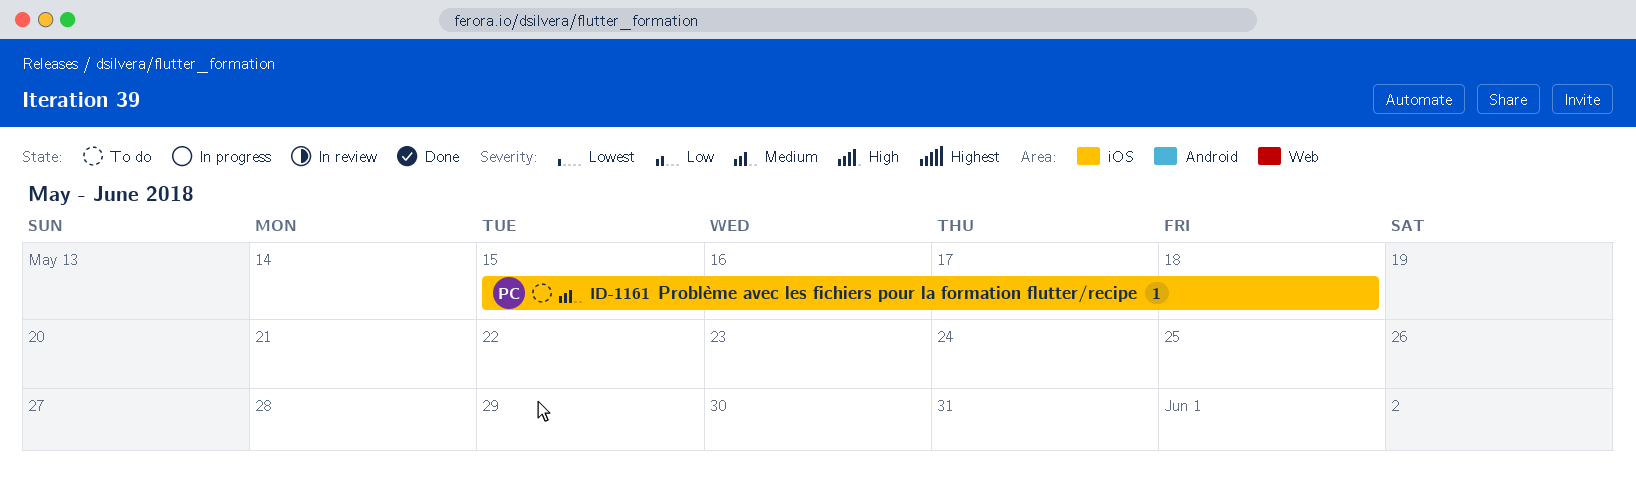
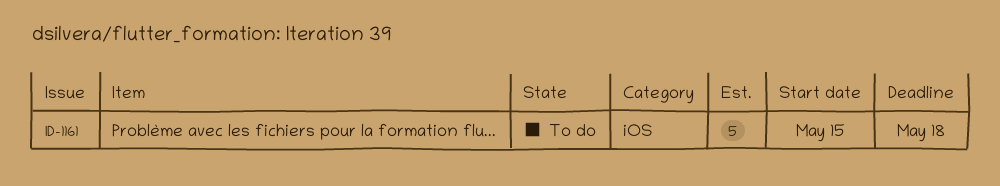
ID-1161, estimate: 1 -> 5

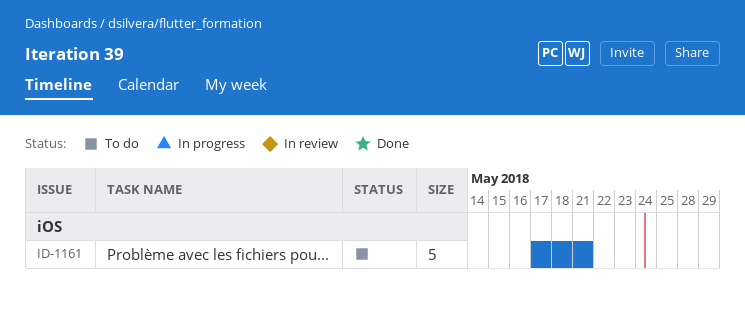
ID-1161, start: May 15 -> May 17
ID-1161, due: May 18 -> May 21

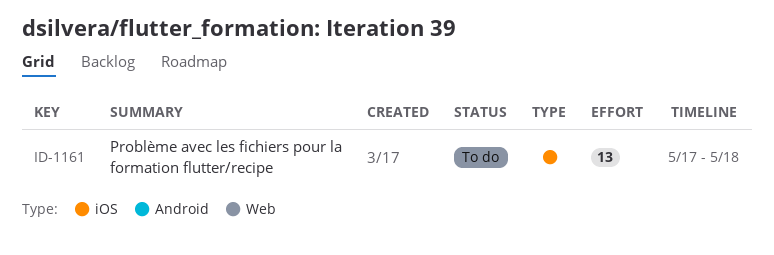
ID-1161, estimate: 5 -> 13
ID-1161, due: May 21 -> May 18

